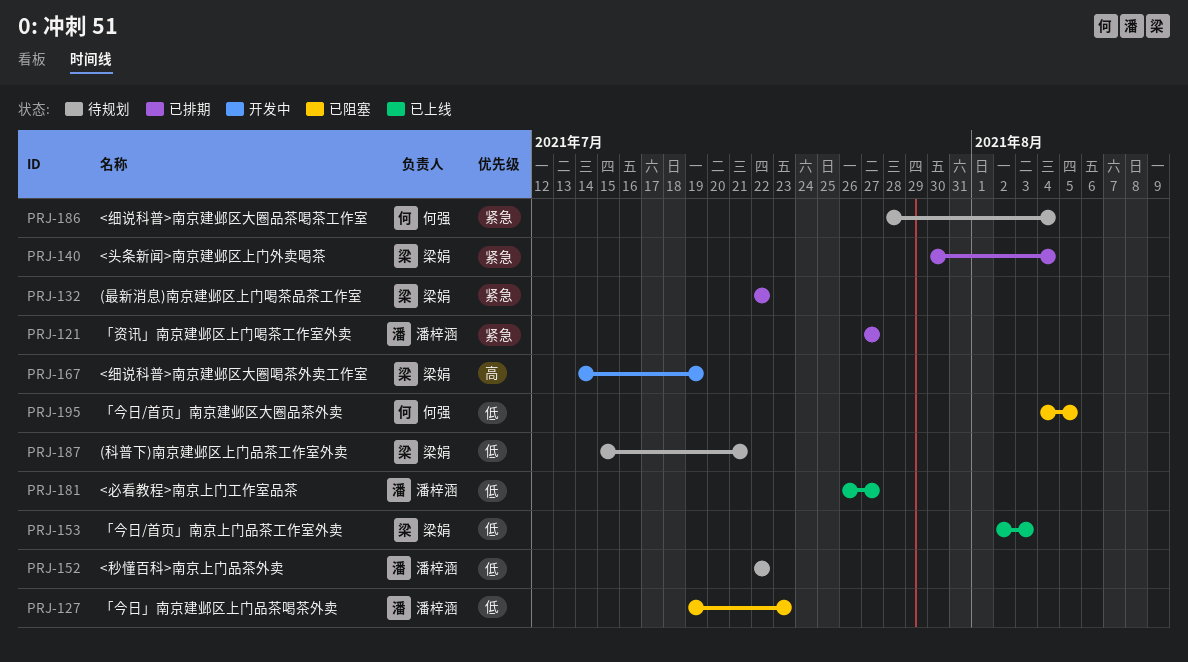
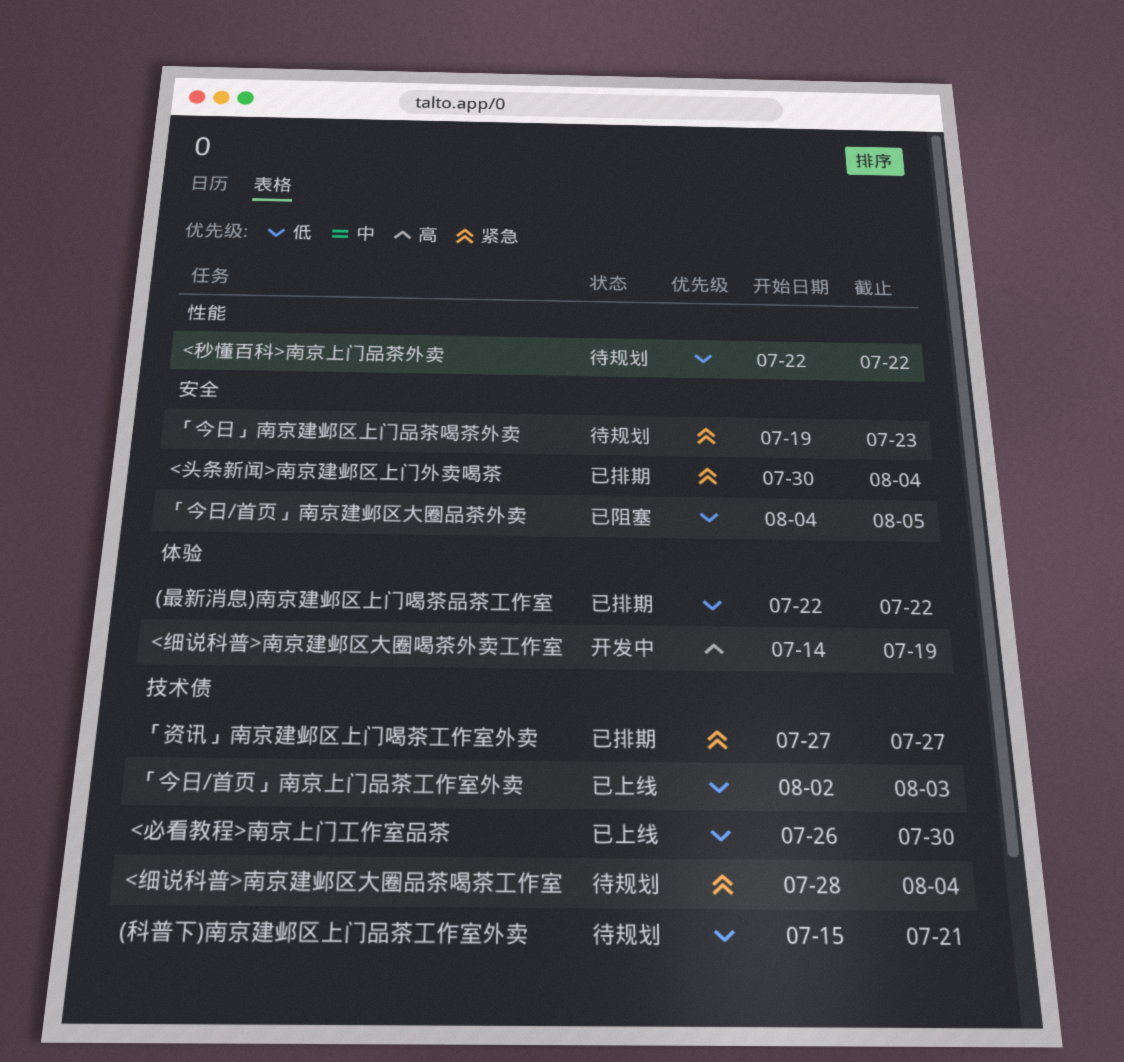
(最新消息)南京建邺区上门喝茶品茶工作室, priority: 紧急 -> 低
<必看教程>南京上门工作室品茶, due: Jul 27 -> Jul 30
「今日」南京建邺区上门品茶喝茶外卖, status: 已阻塞 -> 待规划
「今日」南京建邺区上门品茶喝茶外卖, priority: 低 -> 紧急

